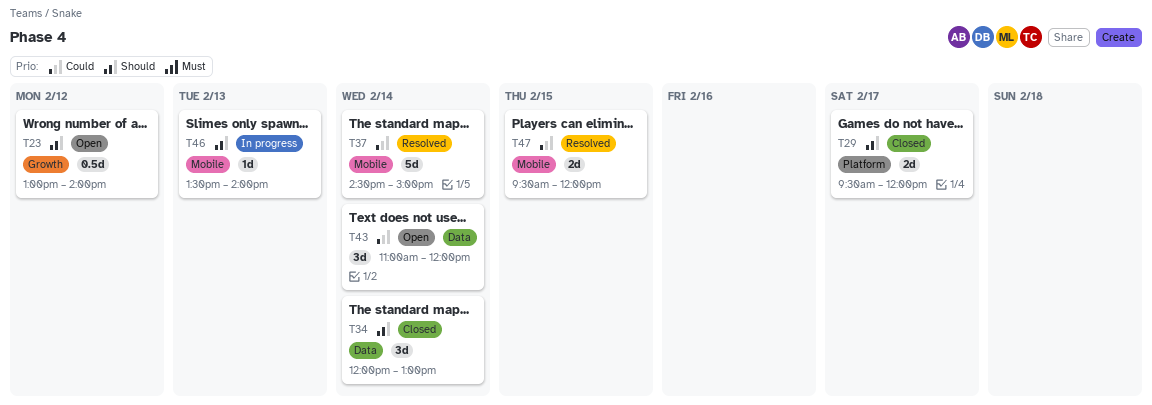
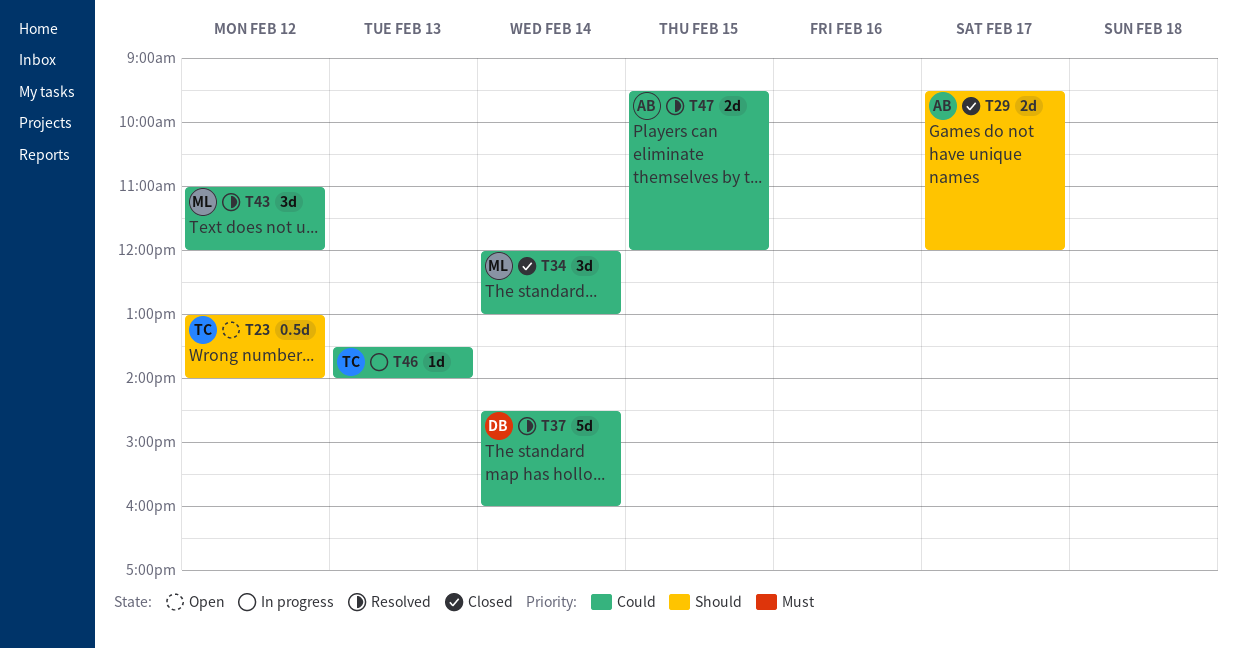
T34, priority: Should -> Could
T37, ends: 15:00 -> 16:00
T43, status: Open -> Resolved
T43, day: Feb 14 -> Feb 12
T46, priority: Should -> Could

